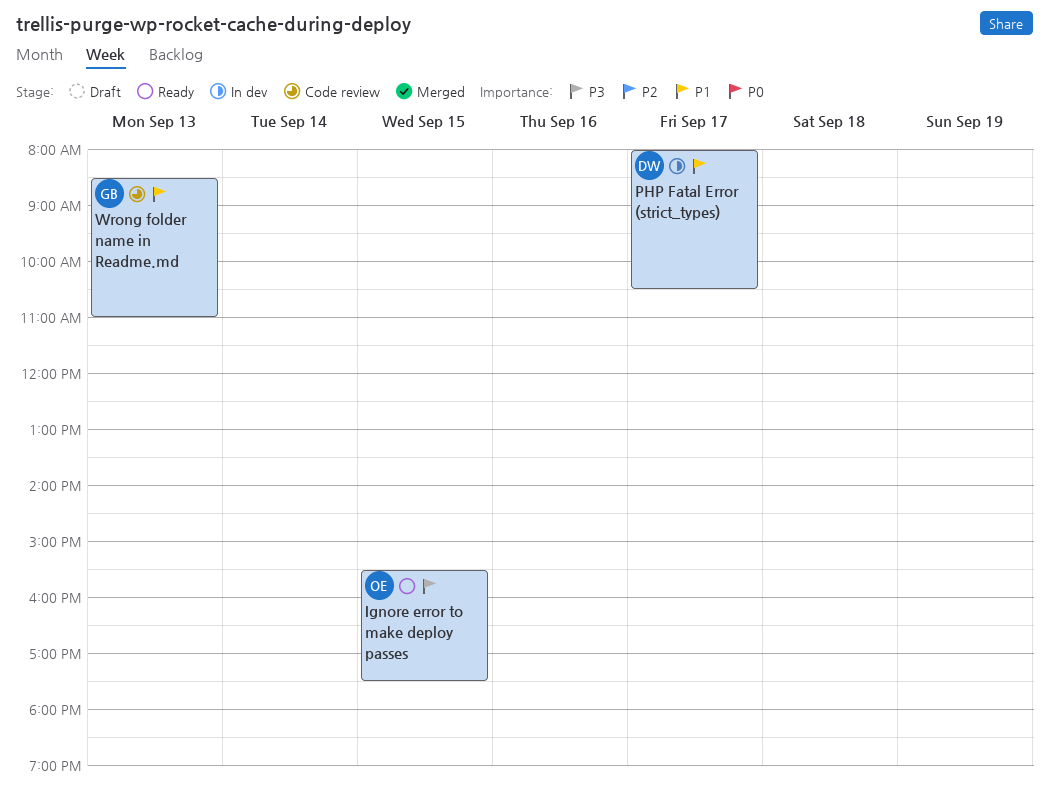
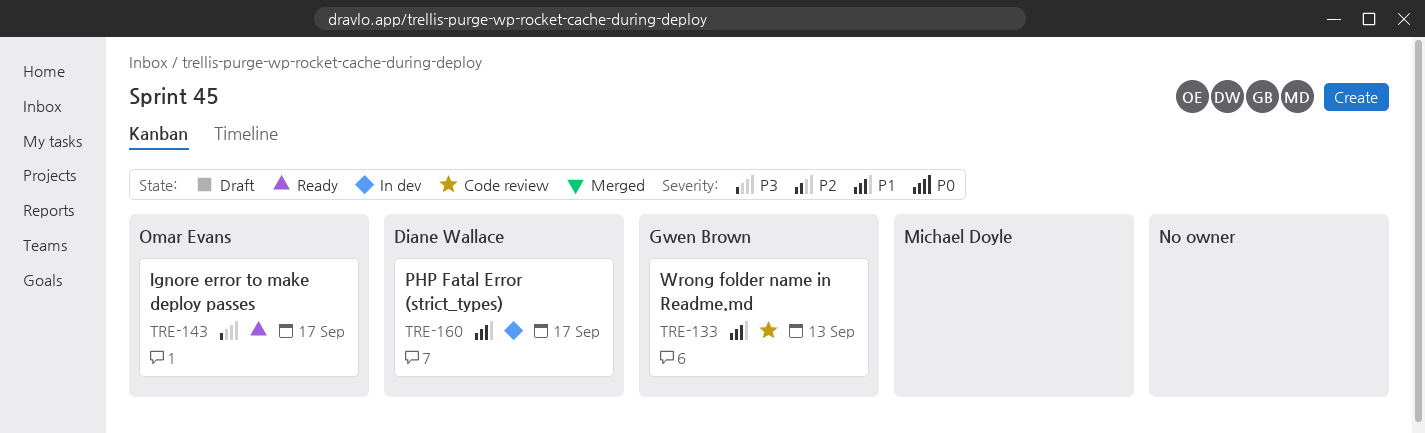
Ignore error to make deploy passes, day: Sep 15 -> Sep 17

